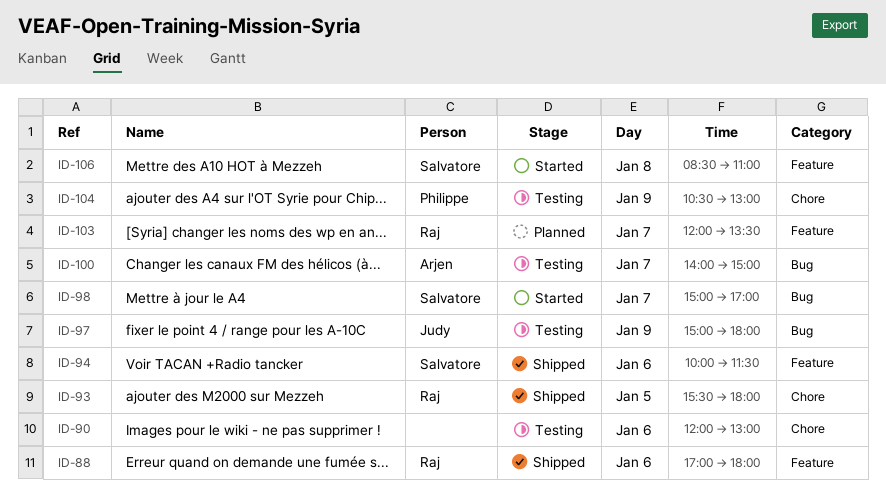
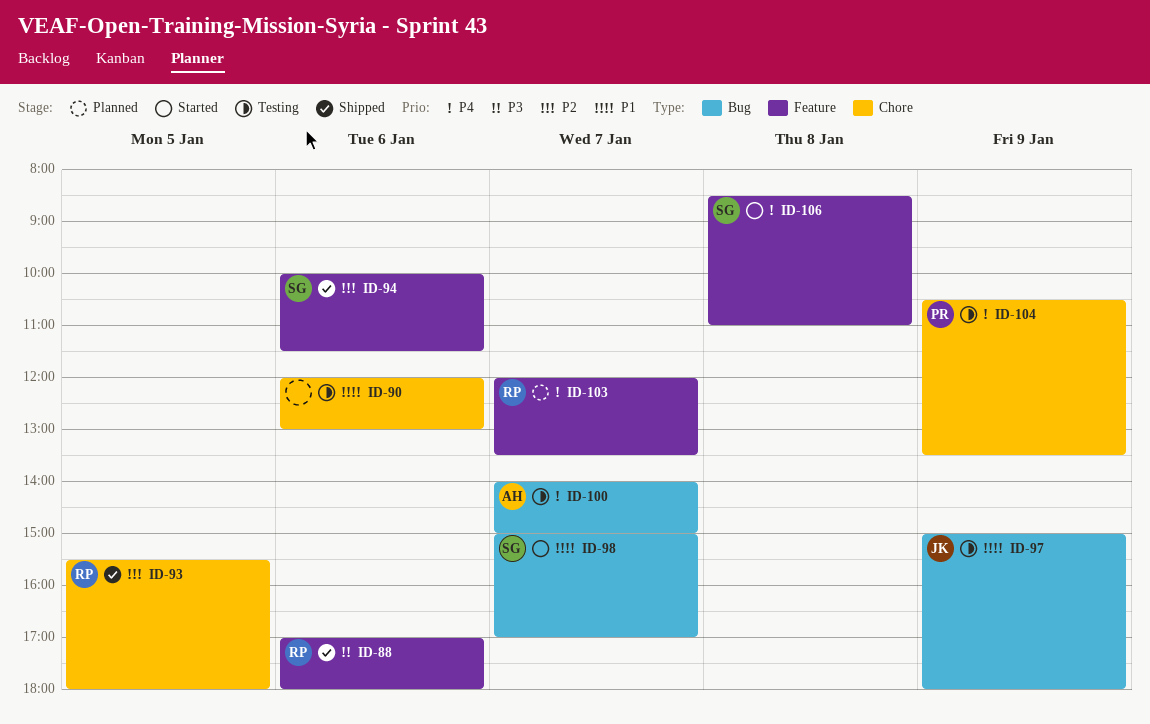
ID-104, ends: 13:00 -> 13:30

